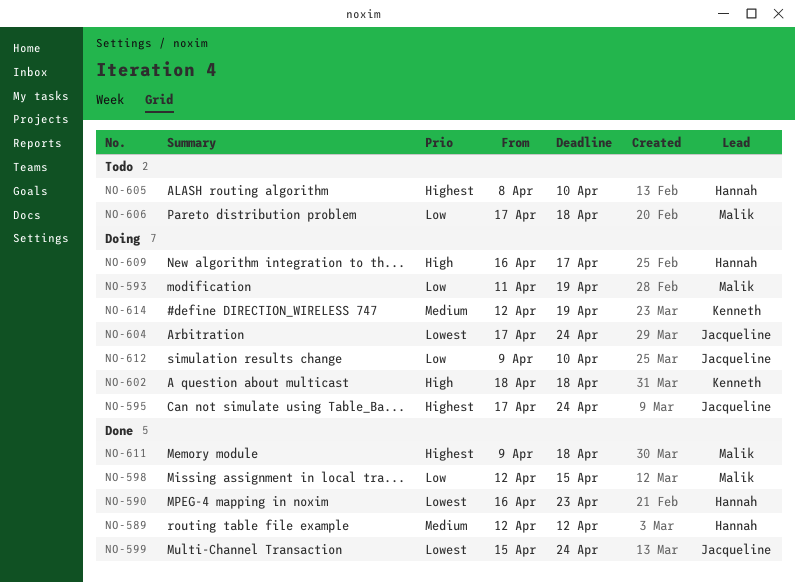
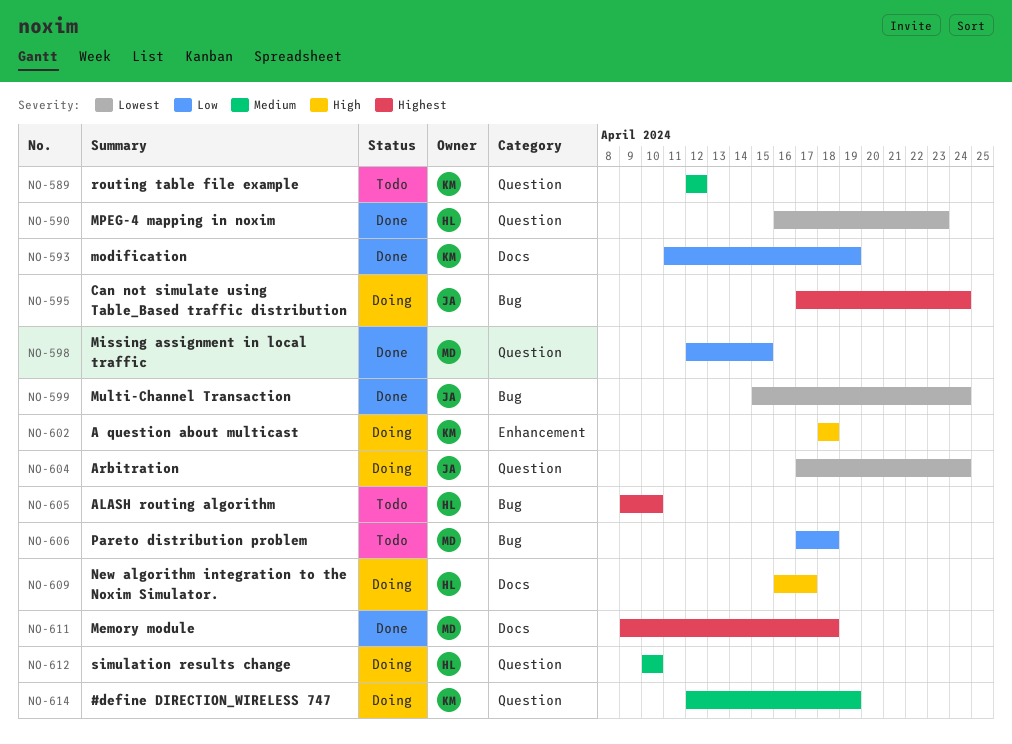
NO-589, status: Done -> Todo
NO-589, owner: Hannah -> Kenneth
NO-593, status: Doing -> Done
NO-593, owner: Malik -> Kenneth
NO-605, start: Apr 8 -> Apr 9
NO-612, owner: Jacqueline -> Hannah
NO-612, priority: Low -> Medium
NO-612, start: Apr 9 -> Apr 10

